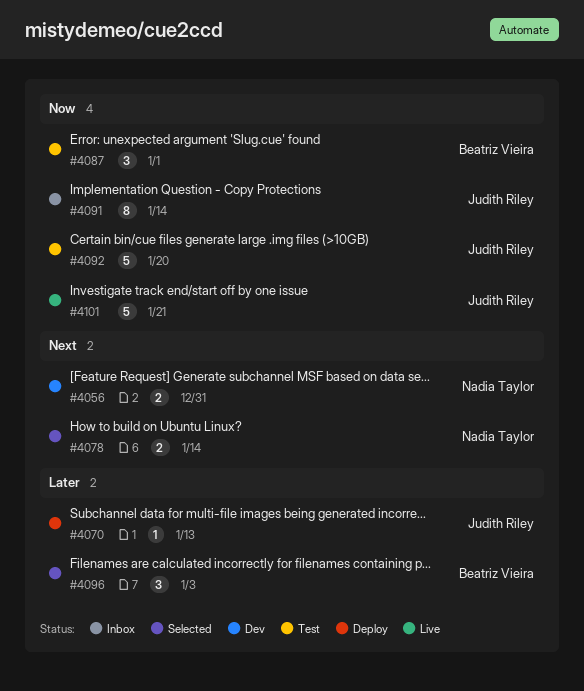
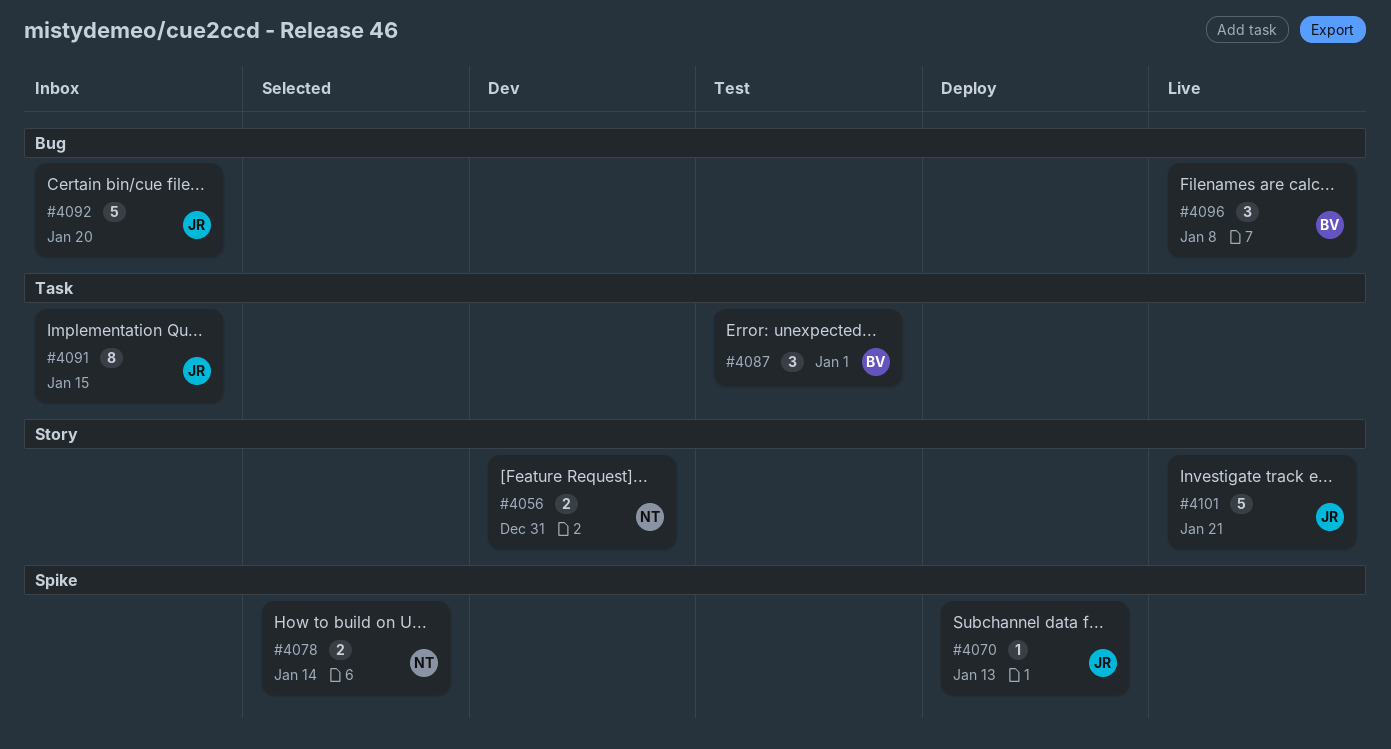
#4091, due: Jan 14 -> Jan 15
#4092, status: Test -> Inbox
#4096, status: Selected -> Live
#4096, due: Jan 3 -> Jan 8

